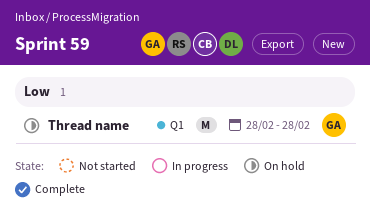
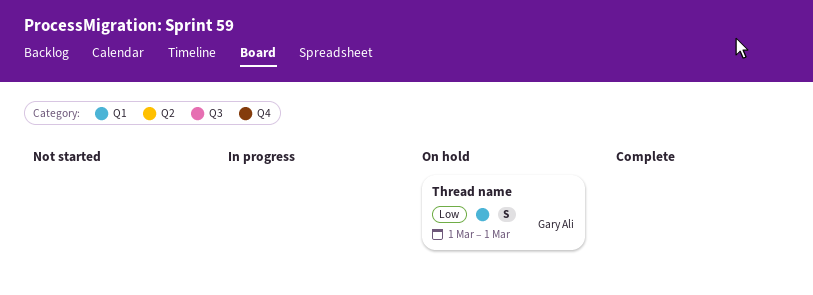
Thread name, estimate: M -> S
Thread name, start: Feb 28 -> Mar 1
Thread name, due: Feb 28 -> Mar 1

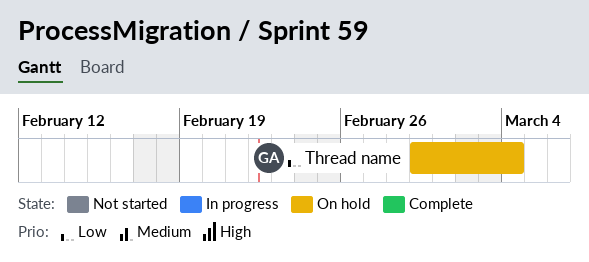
Thread name, start: Mar 1 -> Feb 29
Thread name, due: Mar 1 -> Mar 4

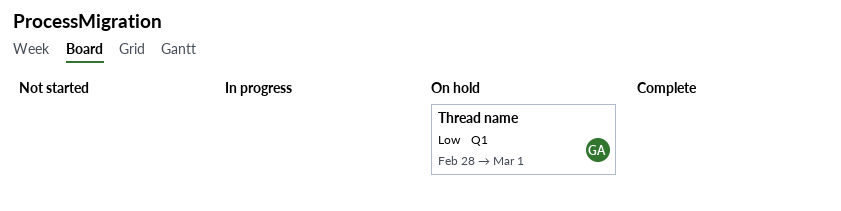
Thread name, start: Feb 29 -> Feb 28
Thread name, due: Mar 4 -> Mar 1

